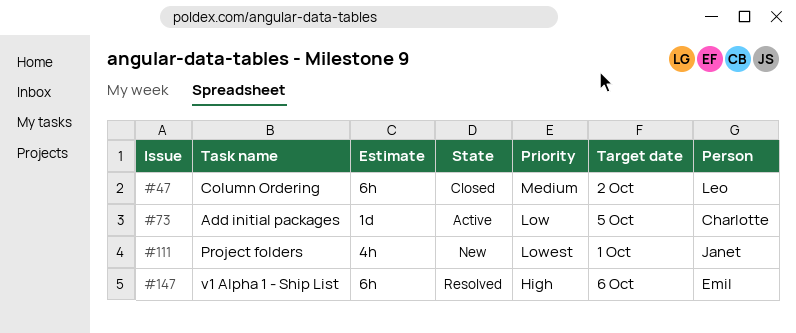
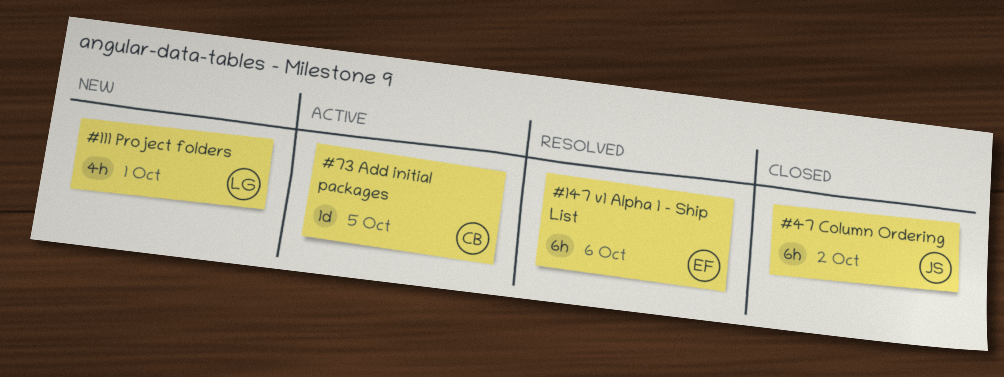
#47, owner: Leo -> Janet
#111, owner: Janet -> Leo

